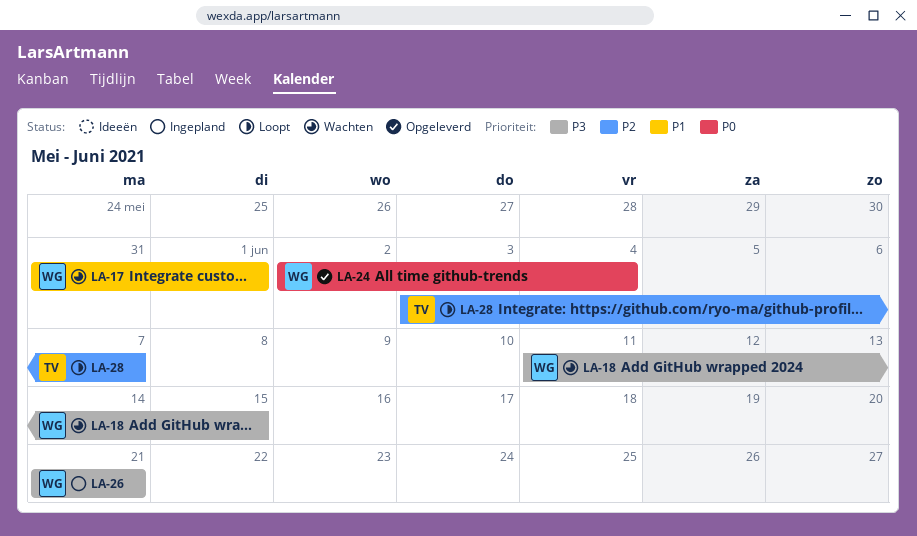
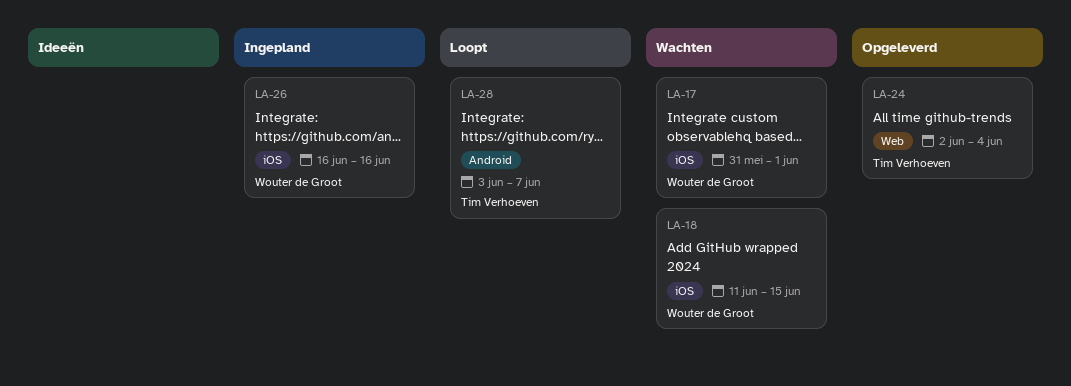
LA-24, owner: Wouter de Groot -> Tim Verhoeven
LA-26, start: Jun 21 -> Jun 16
LA-26, due: Jun 21 -> Jun 16

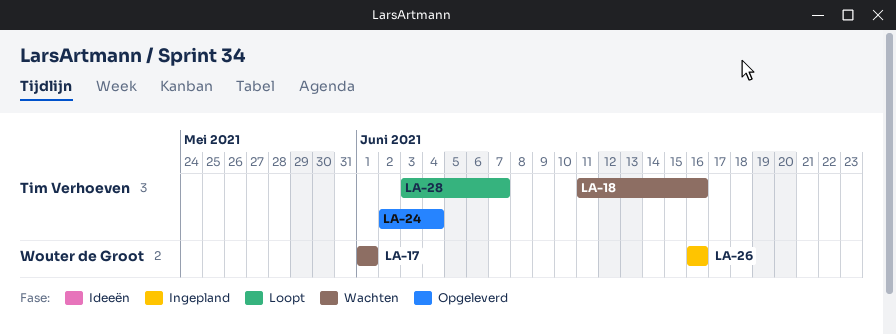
LA-17, start: May 31 -> Jun 1
LA-18, owner: Wouter de Groot -> Tim Verhoeven
LA-18, due: Jun 15 -> Jun 16

